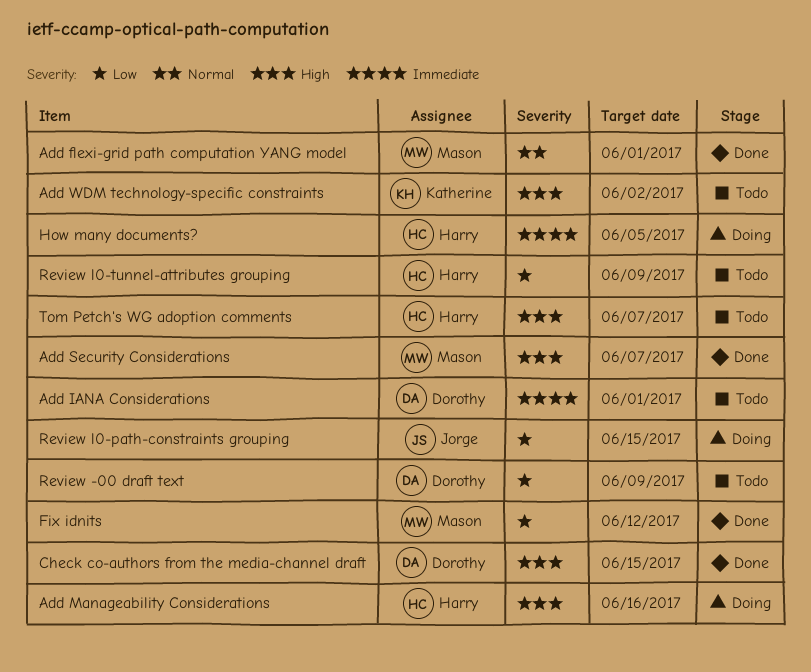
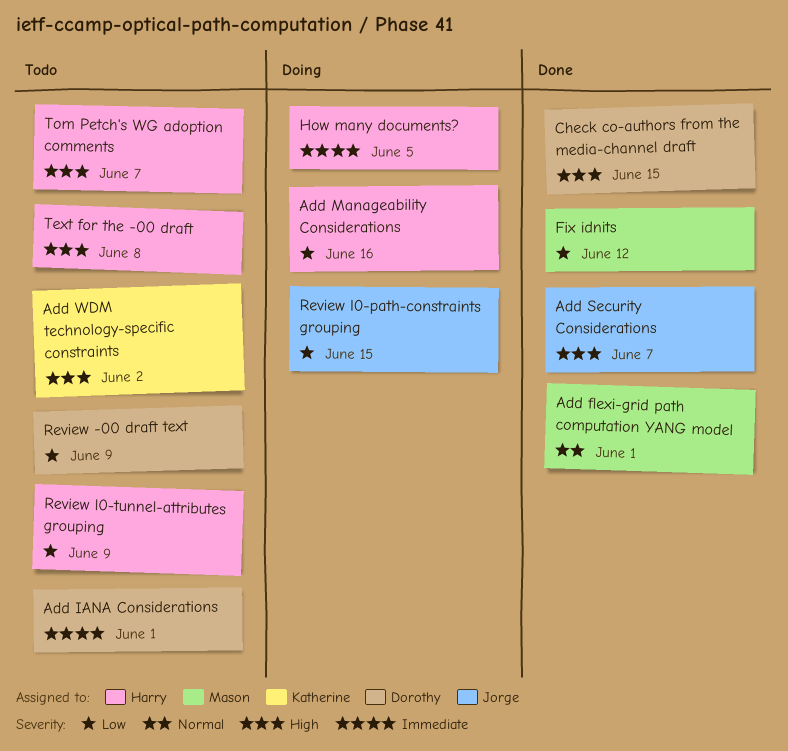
Add Manageability Considerations, priority: High -> Low
Add Security Considerations, owner: Mason -> Jorge
Text for the -00 draft: none -> present

